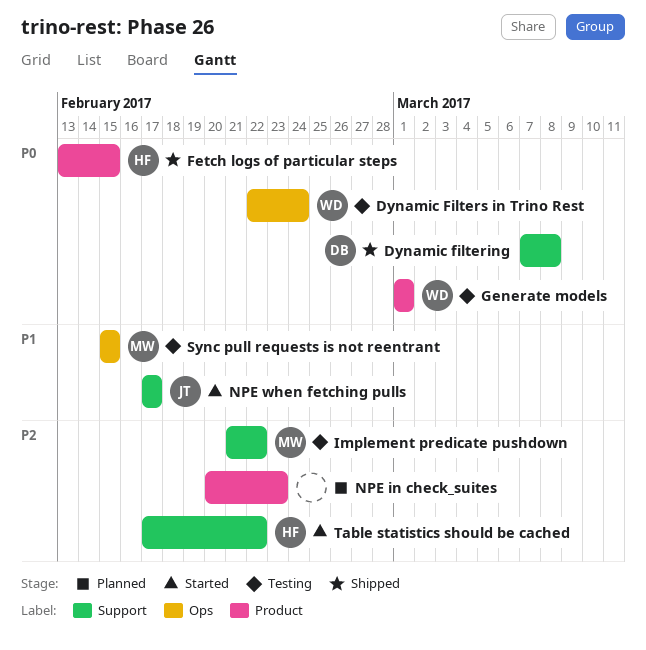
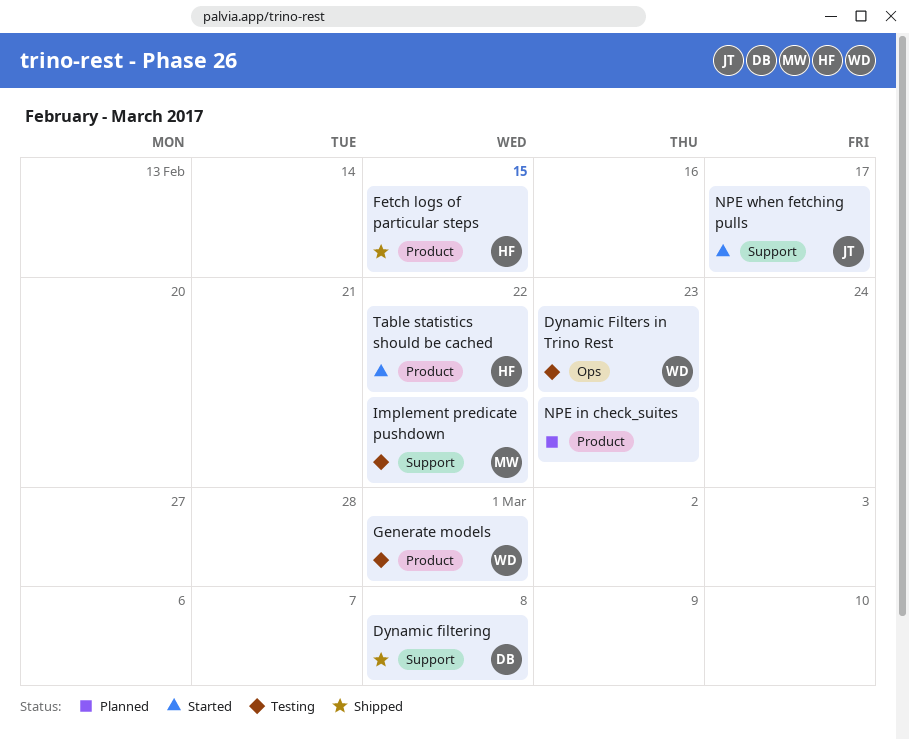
Dynamic Filters in Trino Rest, due: Feb 24 -> Feb 23
Sync pull requests is not reentrant: present -> none
Table statistics should be cached, label: Support -> Product

